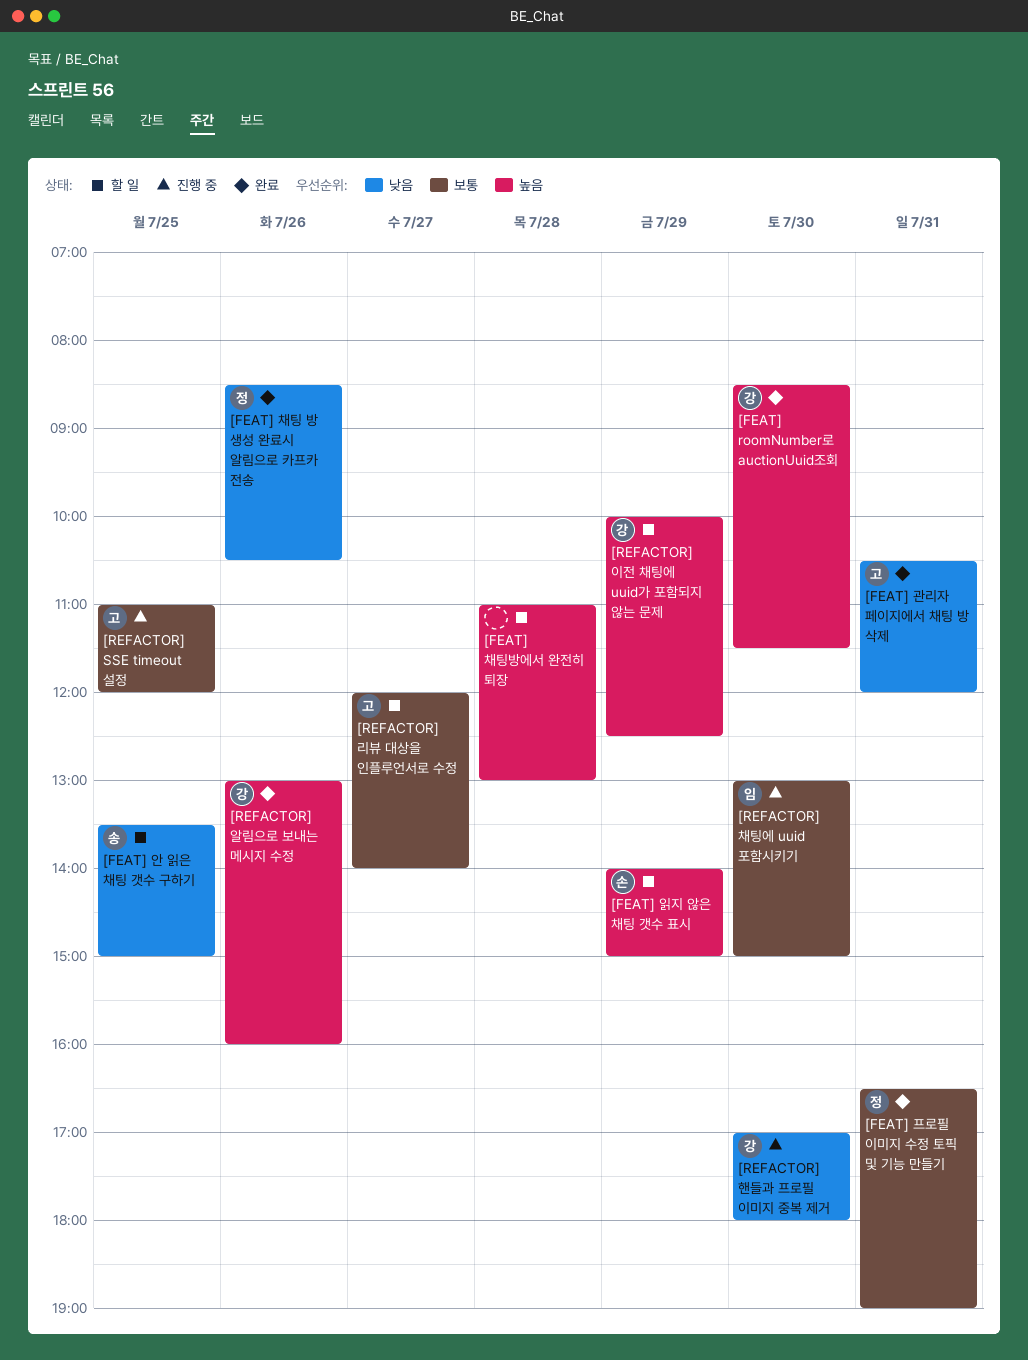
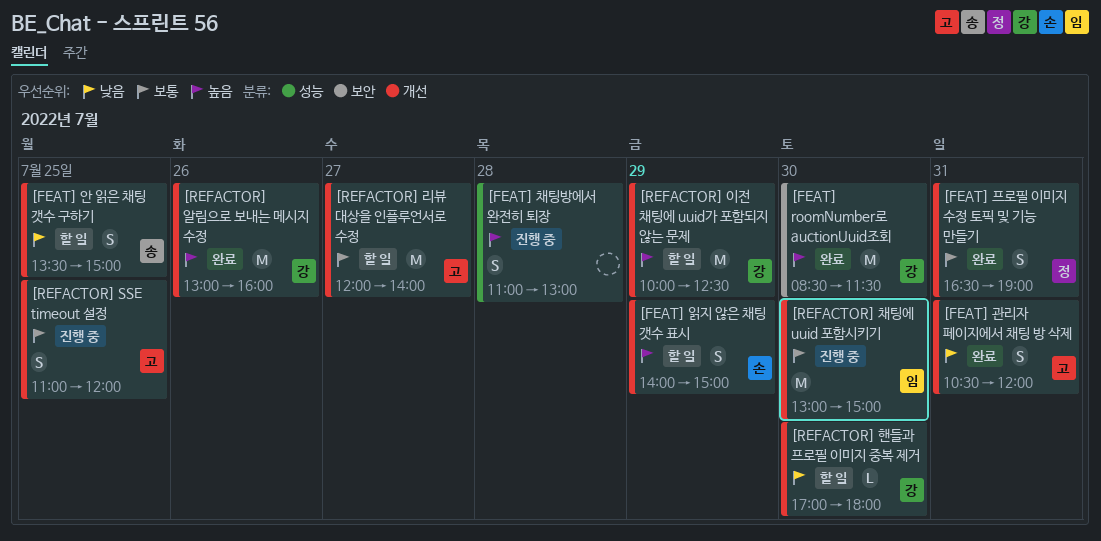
[FEAT] 채팅 방 생성 완료시 알림으로 카프카 전송: present -> none
[FEAT] 채팅방에서 완전히 퇴장, status: 할 일 -> 진행 중
[REFACTOR] 핸들과 프로필 이미지 중복 제거, status: 진행 중 -> 할 일

